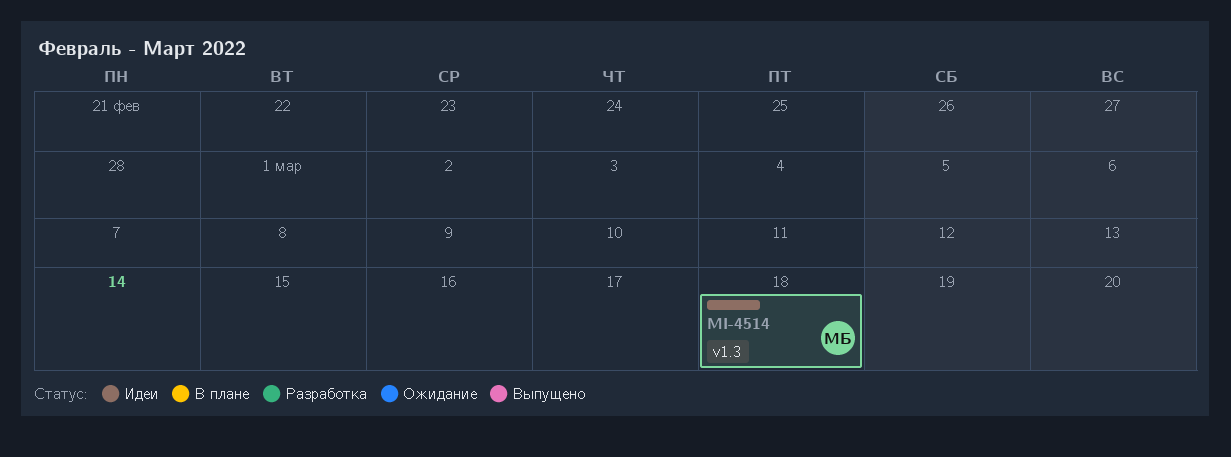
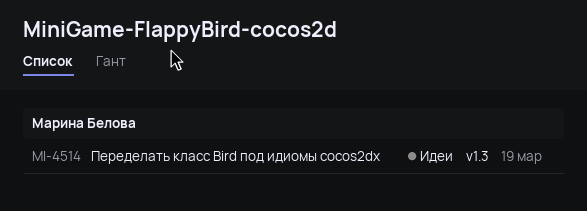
MI-4514, due: Mar 18 -> Mar 19

